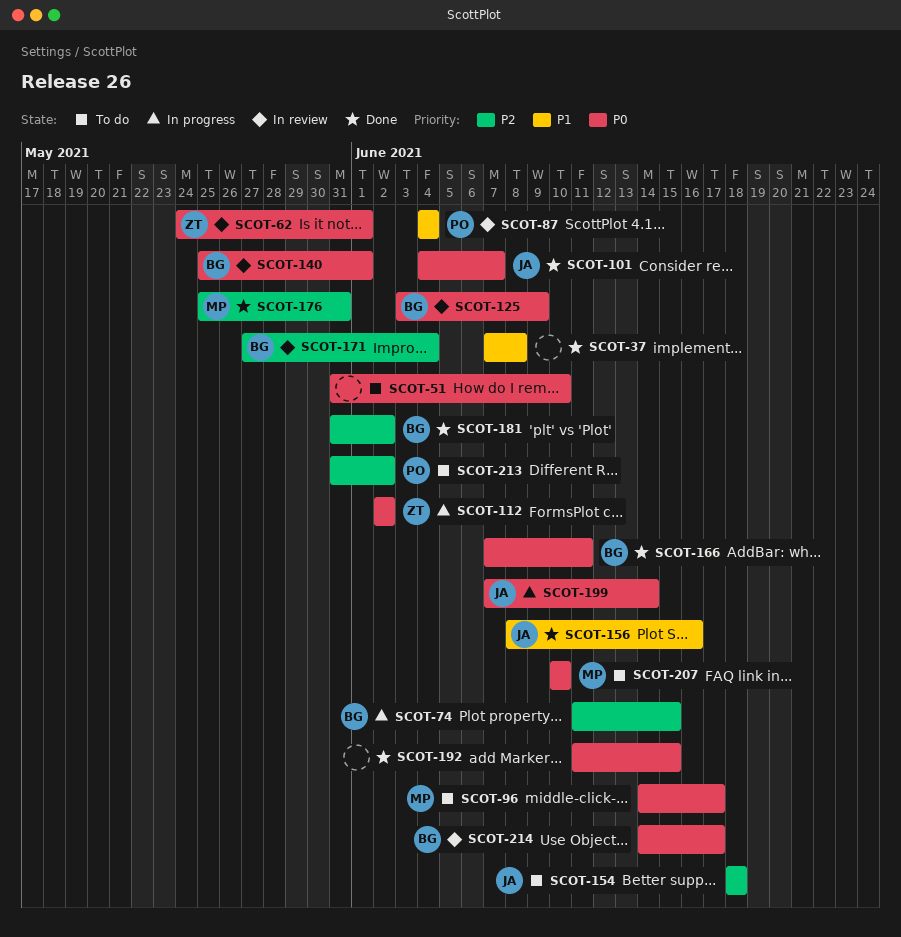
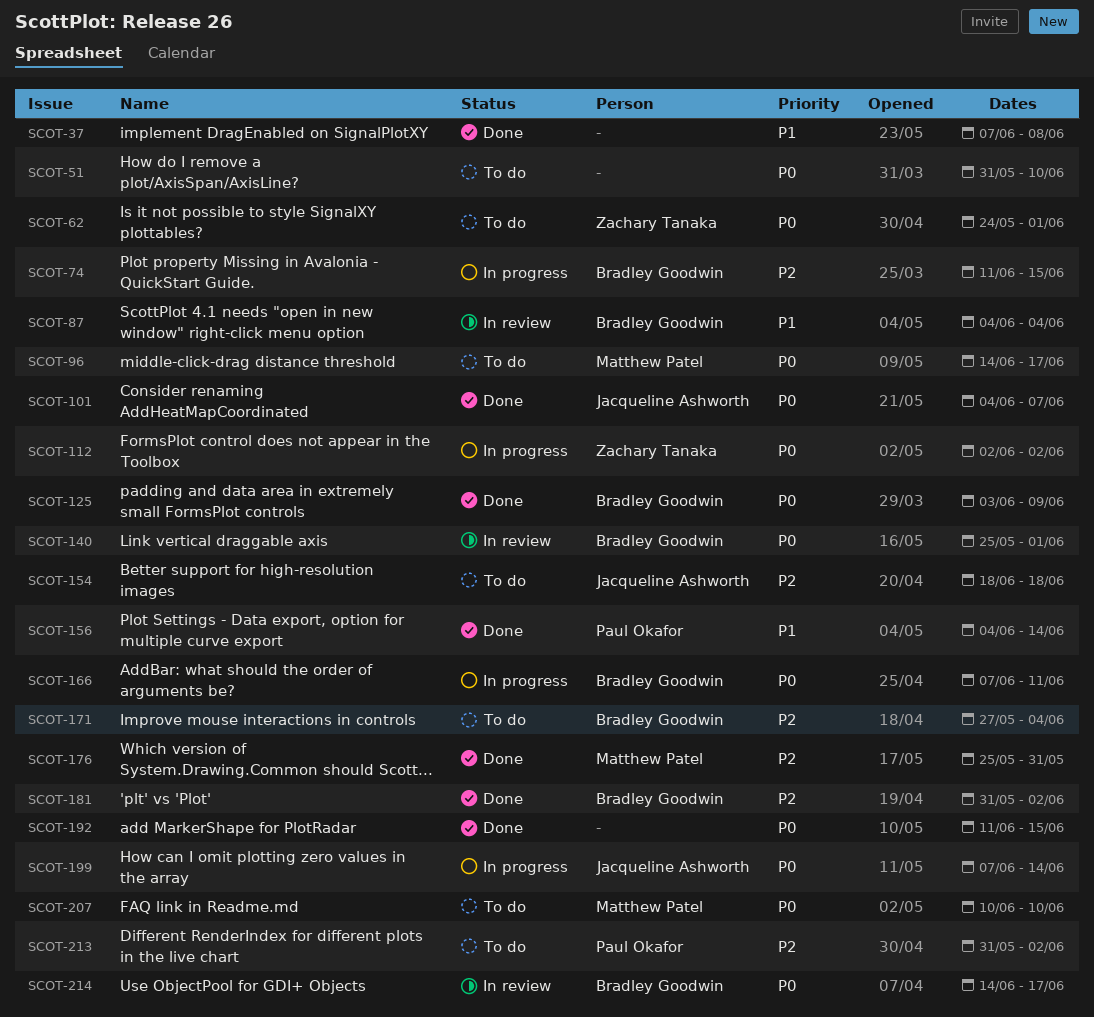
SCOT-62, status: In review -> To do
SCOT-87, owner: Paul Okafor -> Bradley Goodwin
SCOT-125, status: In review -> Done
SCOT-156, owner: Jacqueline Ashworth -> Paul Okafor
SCOT-156, start: Jun 8 -> Jun 4
SCOT-156, due: Jun 16 -> Jun 14
SCOT-166, status: Done -> In progress
SCOT-171, status: In review -> To do

